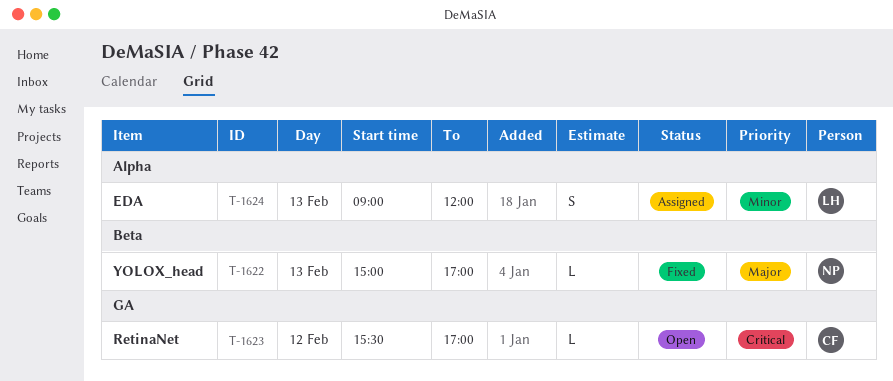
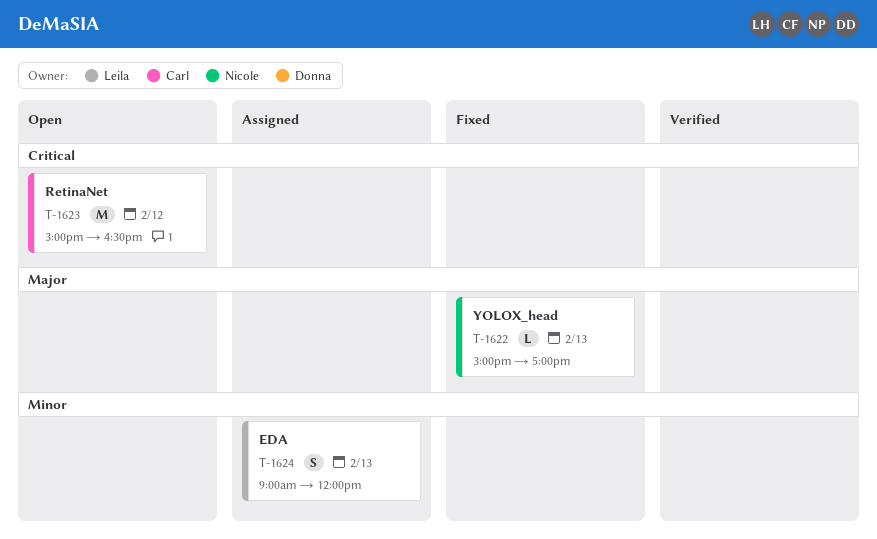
T-1623, estimate: L -> M
T-1623, begins: 15:30 -> 15:00
T-1623, ends: 17:00 -> 16:30

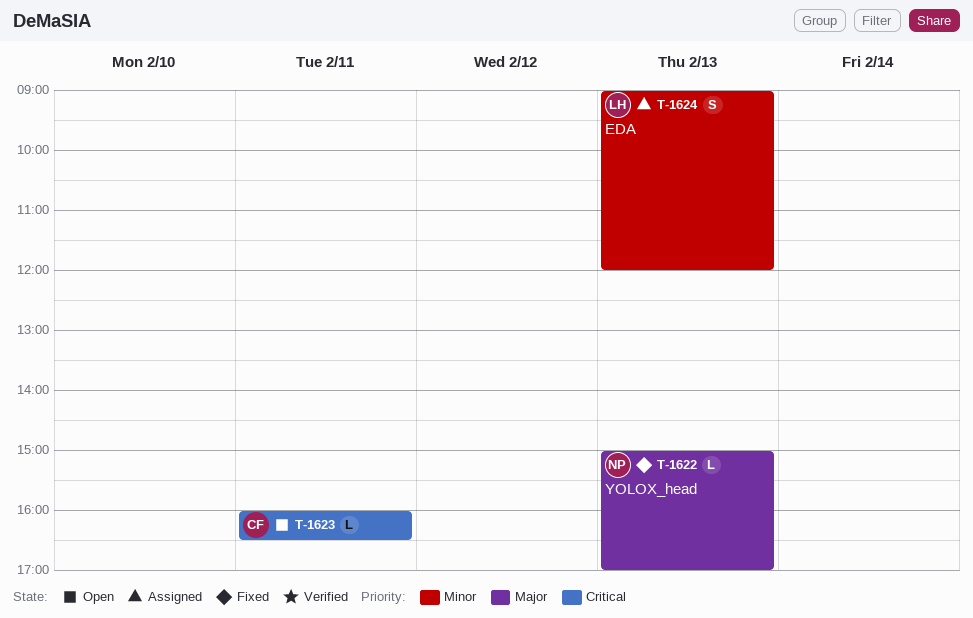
T-1623, estimate: M -> L
T-1623, day: Feb 12 -> Feb 11
T-1623, begins: 15:00 -> 16:00

